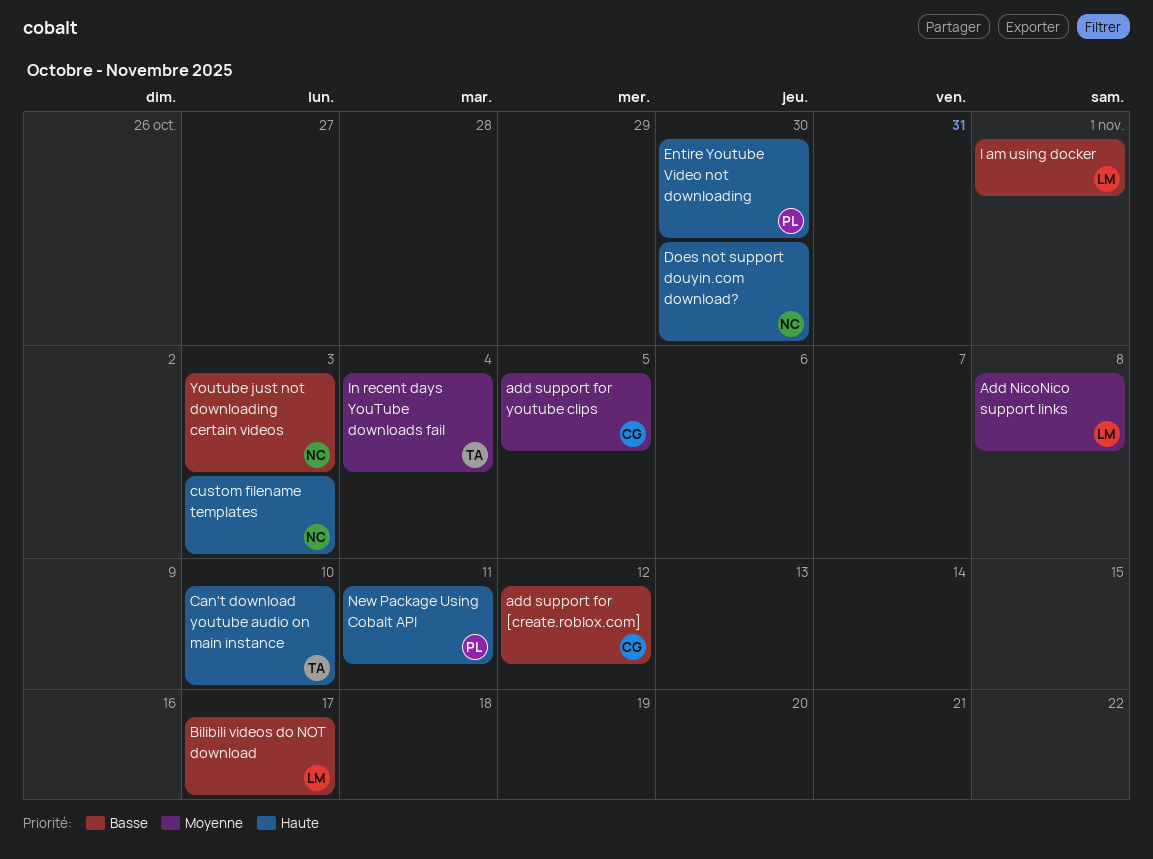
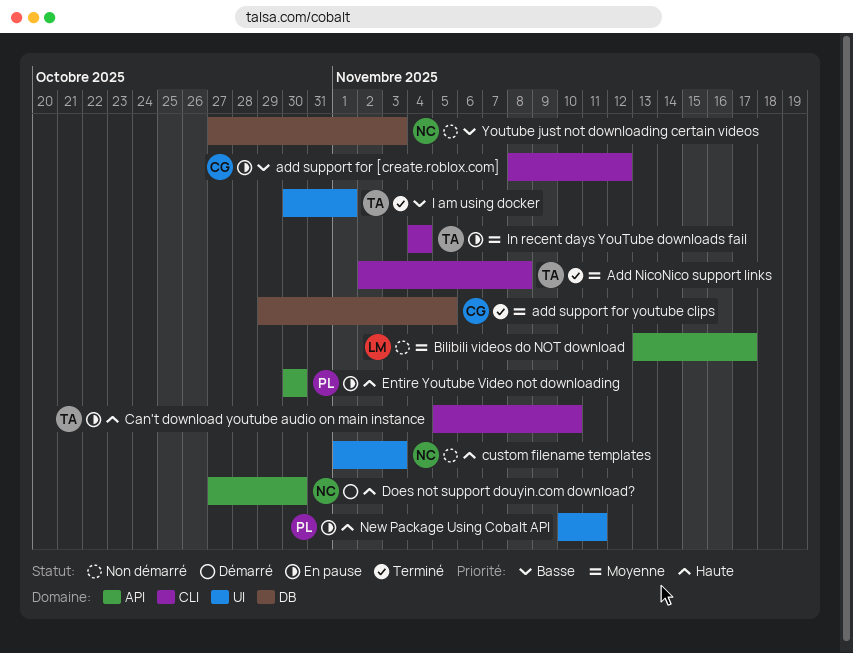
Add NicoNico support links, owner: LM -> TA
Bilibili videos do NOT download, priority: Basse -> Moyenne
I am using docker, owner: LM -> TA

